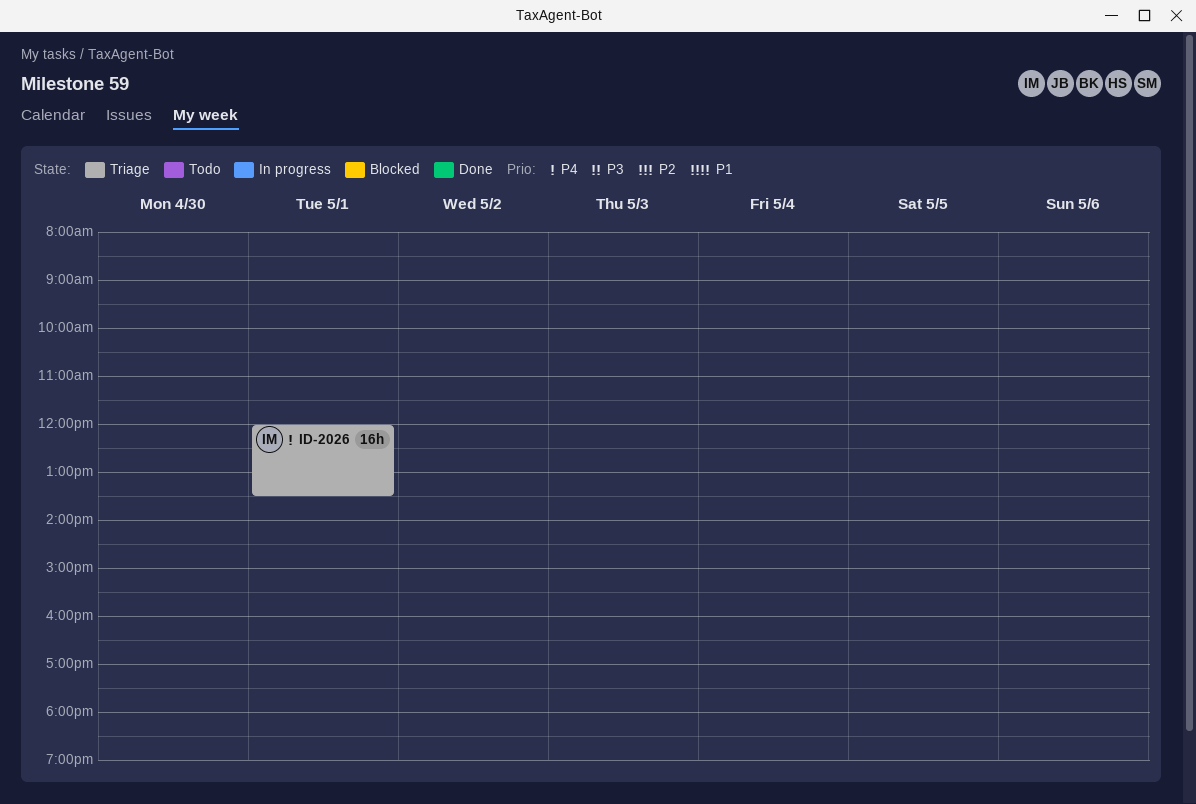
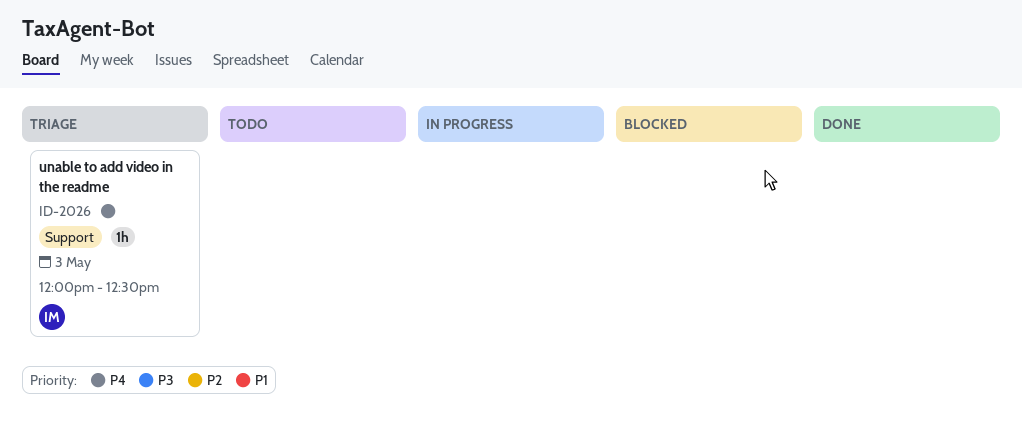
ID-2026, estimate: 16h -> 1h
ID-2026, day: May 1 -> May 3
ID-2026, ends: 13:30 -> 12:30

